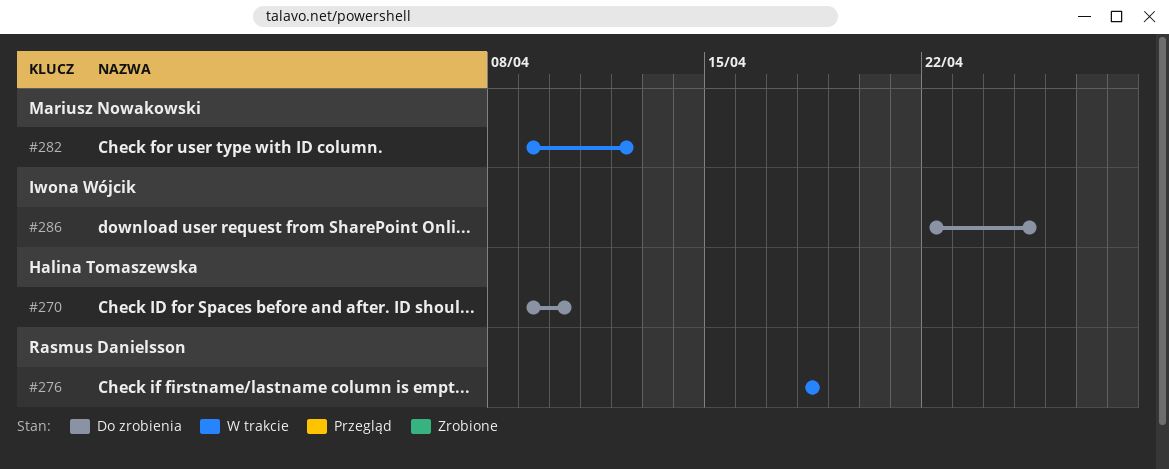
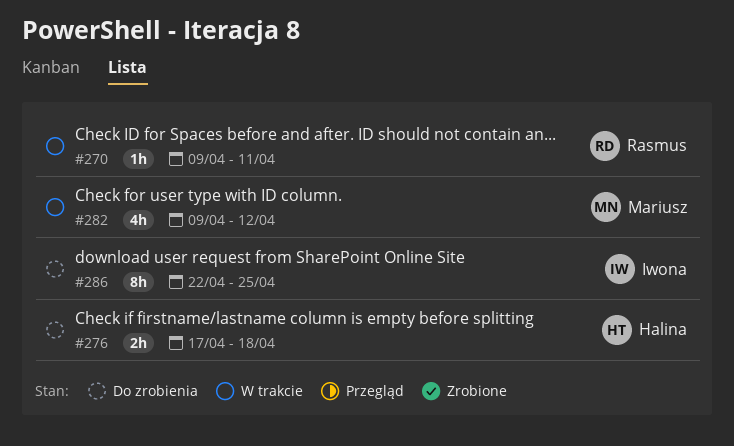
#270, status: Do zrobienia -> W trakcie
#270, owner: Halina Tomaszewska -> Rasmus Danielsson
#270, due: Apr 10 -> Apr 11
#276, status: W trakcie -> Do zrobienia
#276, owner: Rasmus Danielsson -> Halina Tomaszewska
#276, start: Apr 18 -> Apr 17

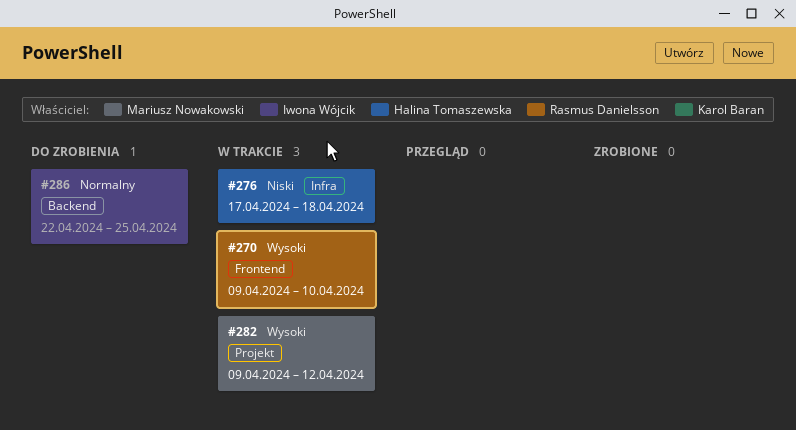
#270, due: Apr 11 -> Apr 10
#276, status: Do zrobienia -> W trakcie

